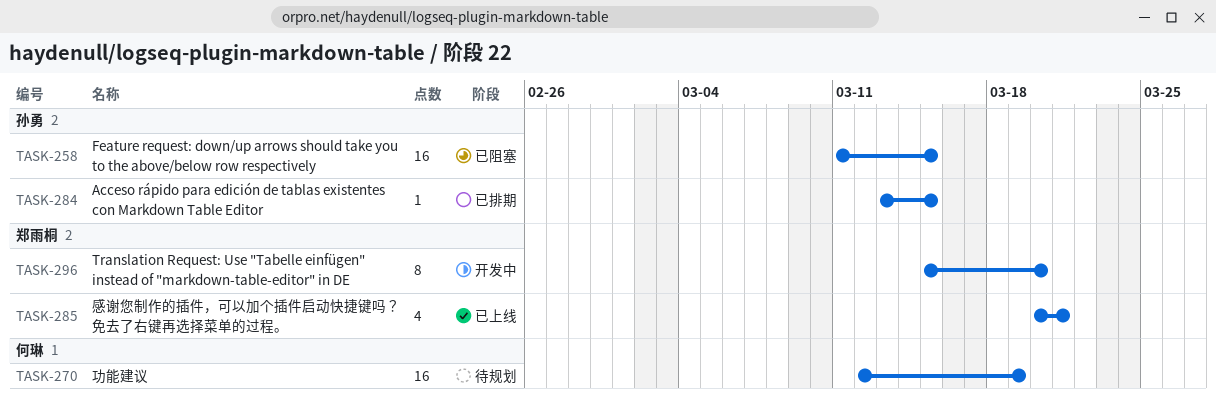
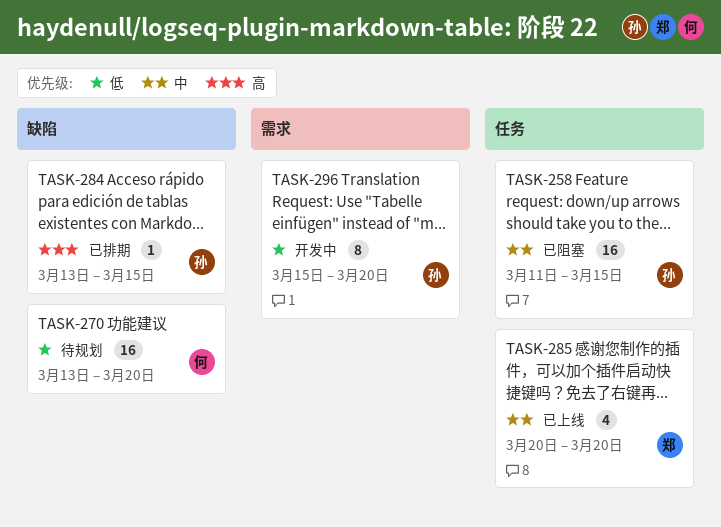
TASK-270, start: Mar 12 -> Mar 13
TASK-270, due: Mar 19 -> Mar 20
TASK-285, due: Mar 21 -> Mar 20
TASK-296, owner: 郑雨桐 -> 孙勇

